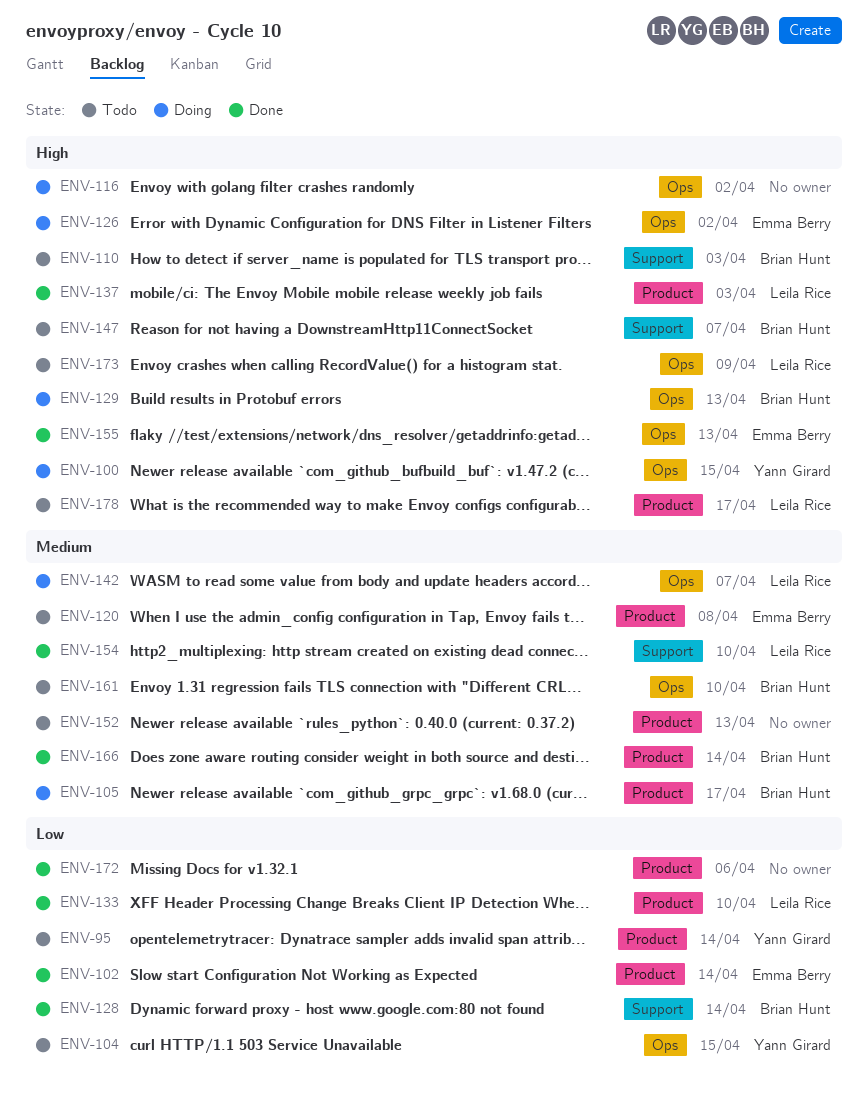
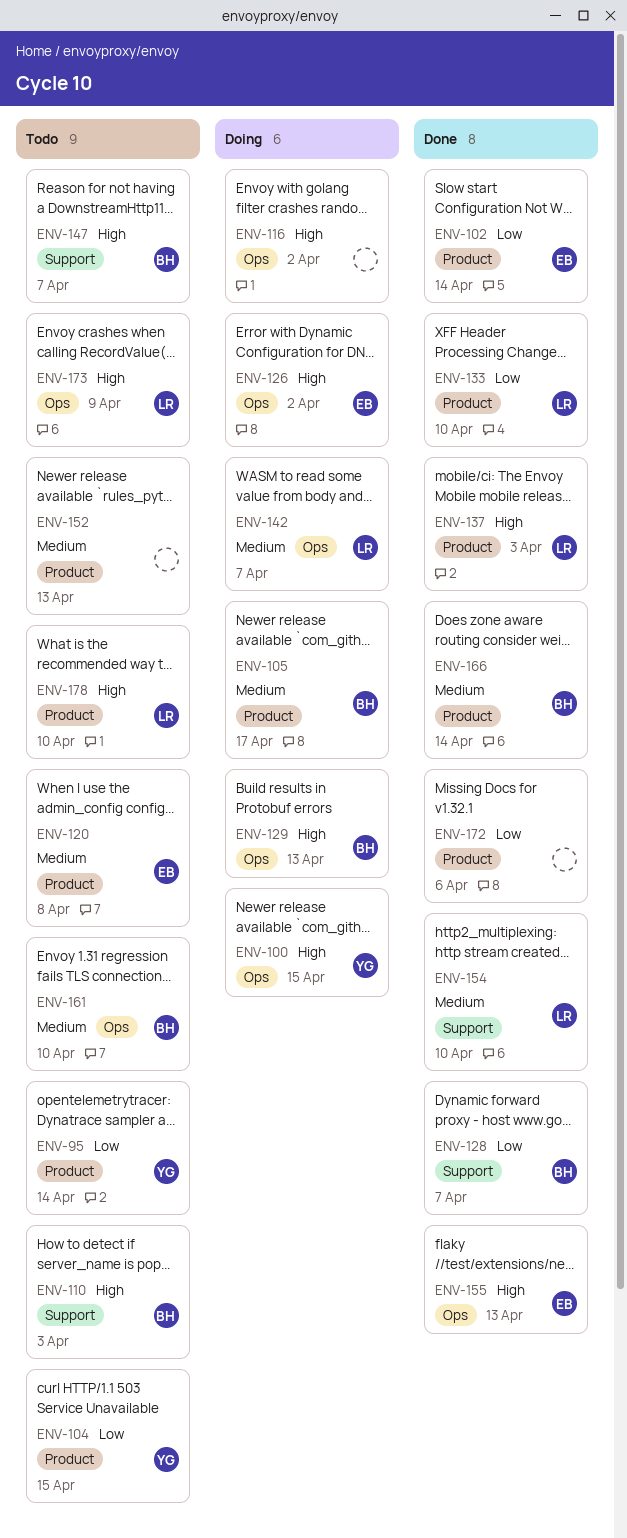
ENV-104, label: Ops -> Product
ENV-128, due: Apr 14 -> Apr 7
ENV-178, due: Apr 17 -> Apr 10

